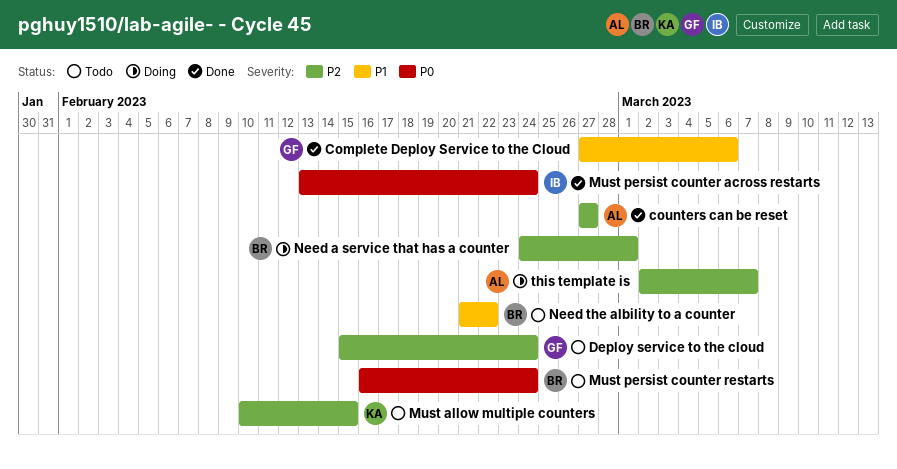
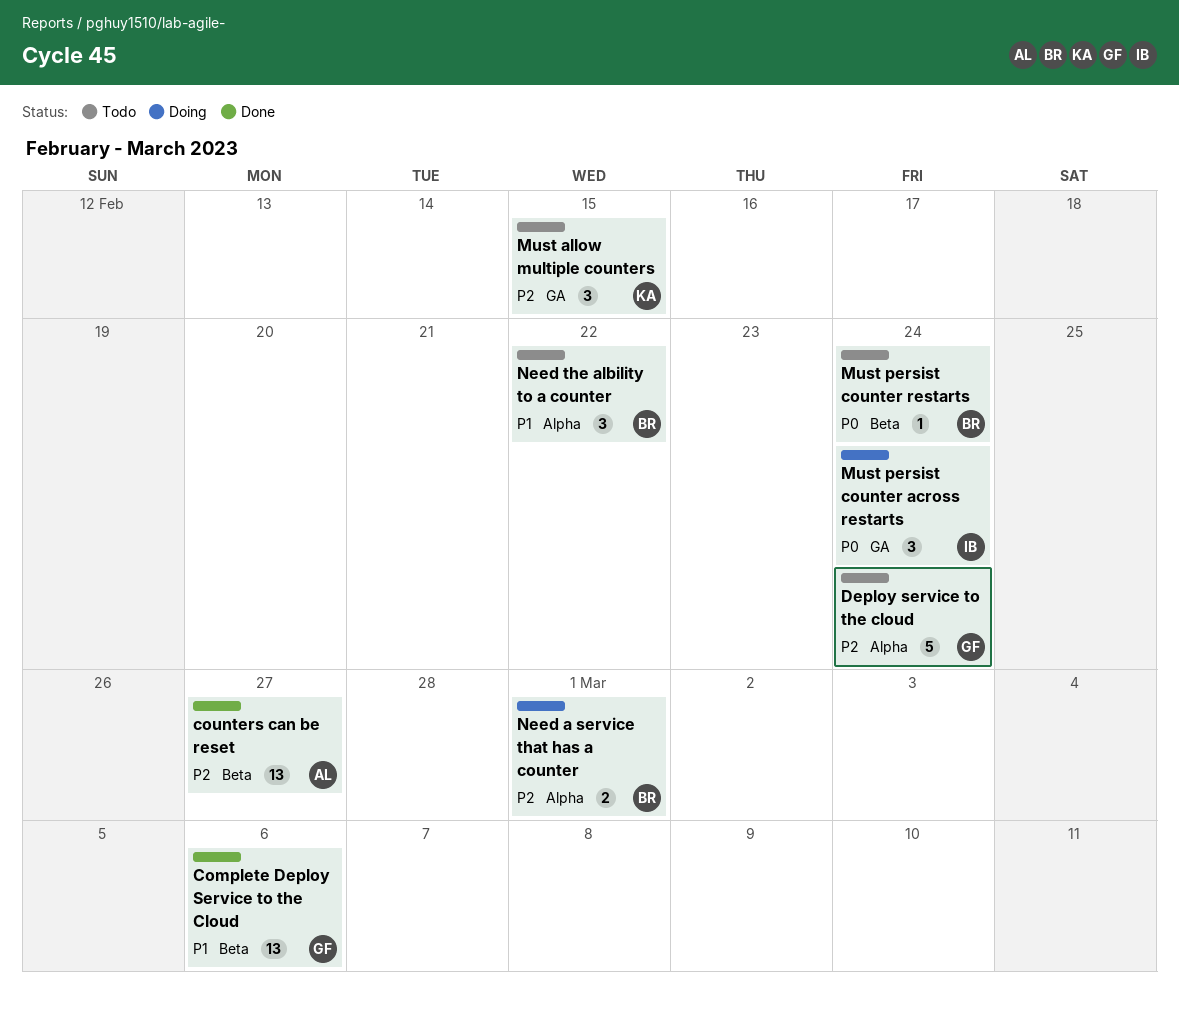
Must persist counter across restarts, status: Done -> Doing
this template is: present -> none

